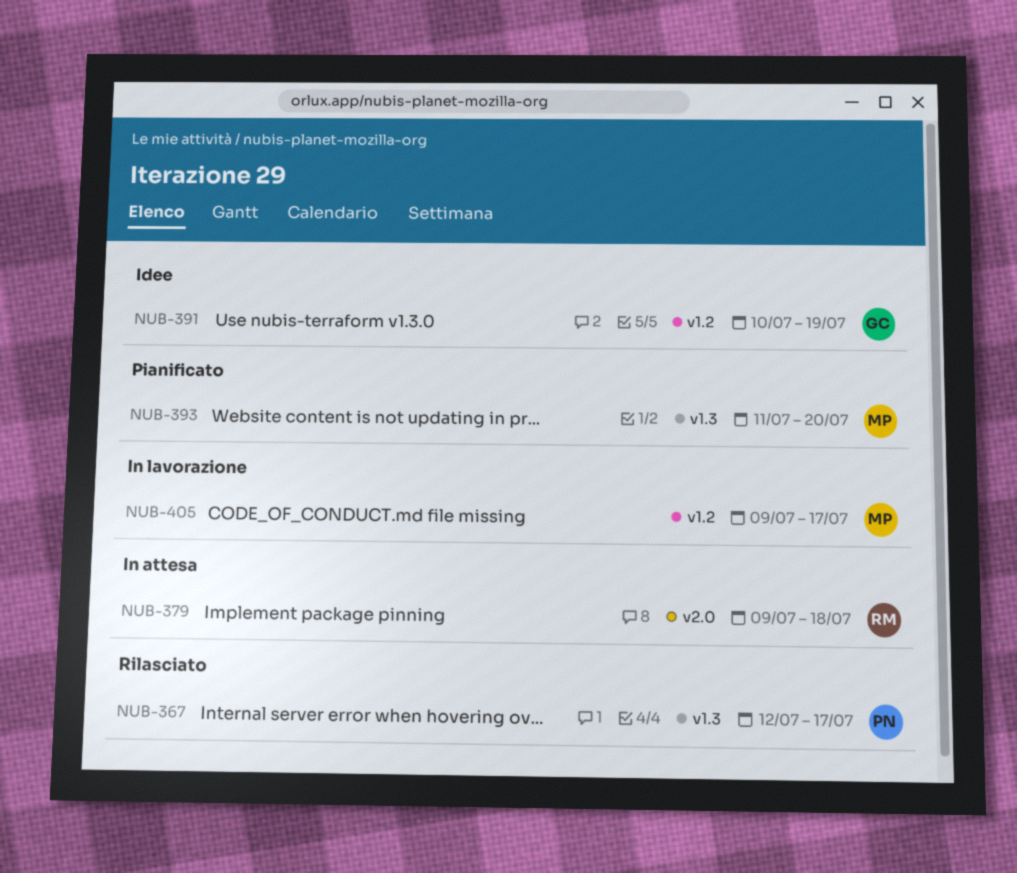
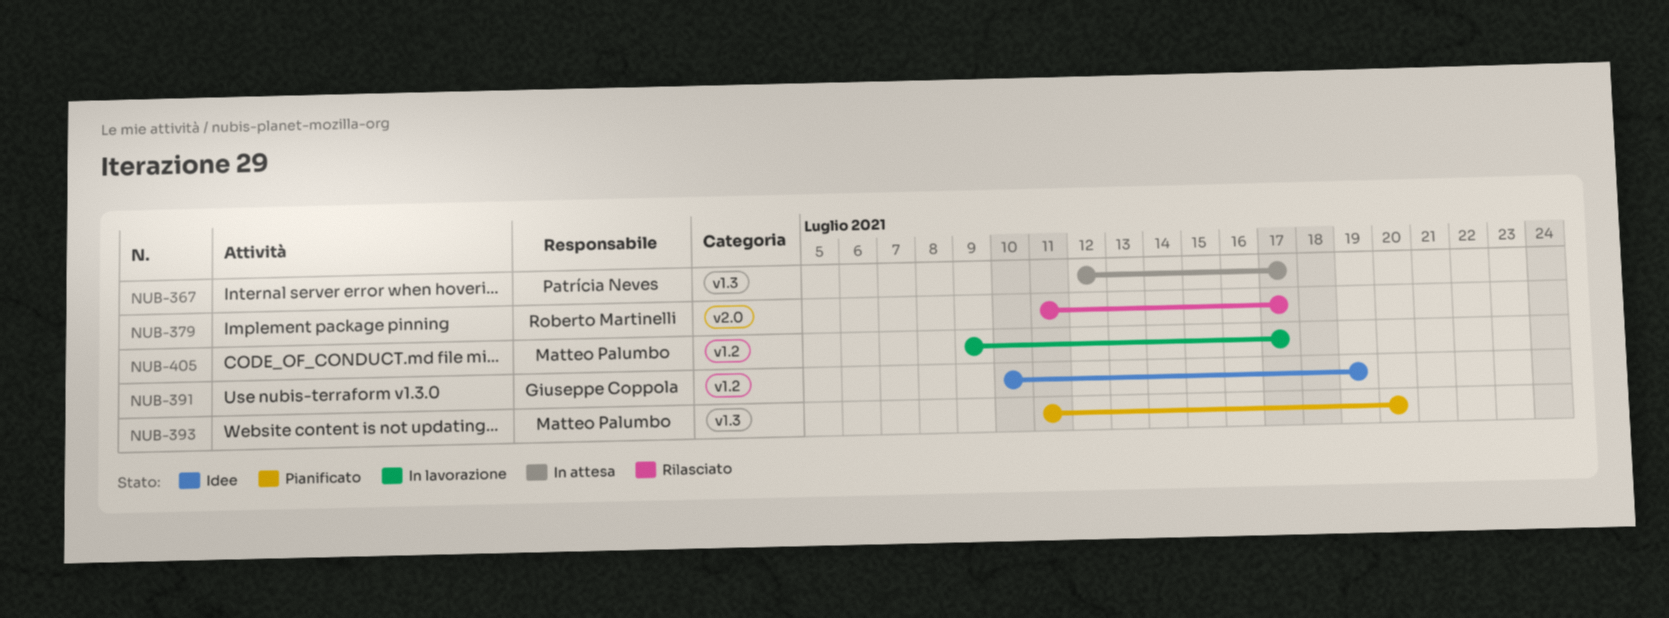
NUB-367, status: Rilasciato -> In attesa
NUB-379, status: In attesa -> Rilasciato
NUB-379, start: Jul 9 -> Jul 11
NUB-379, due: Jul 18 -> Jul 17

